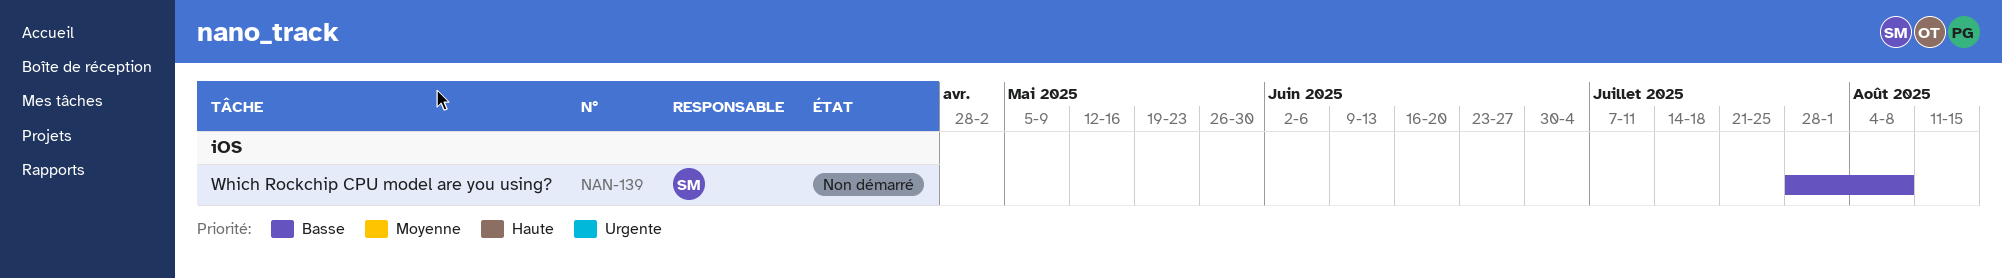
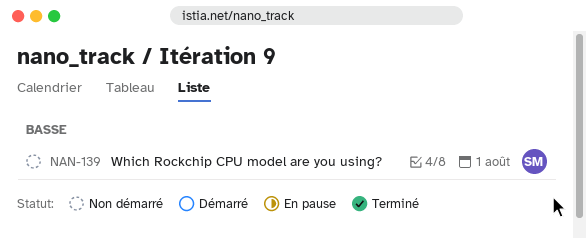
NAN-139, due: Aug 8 -> Aug 1

